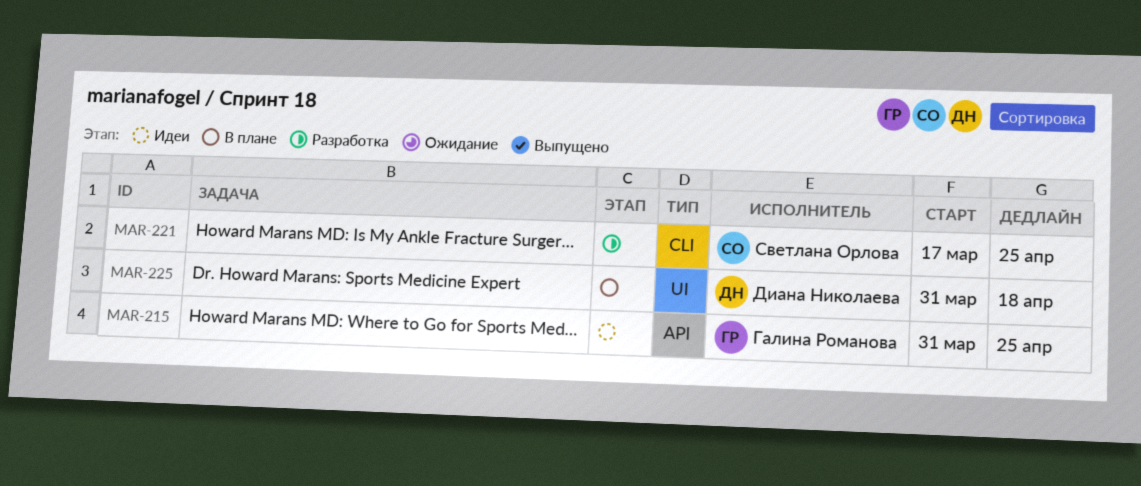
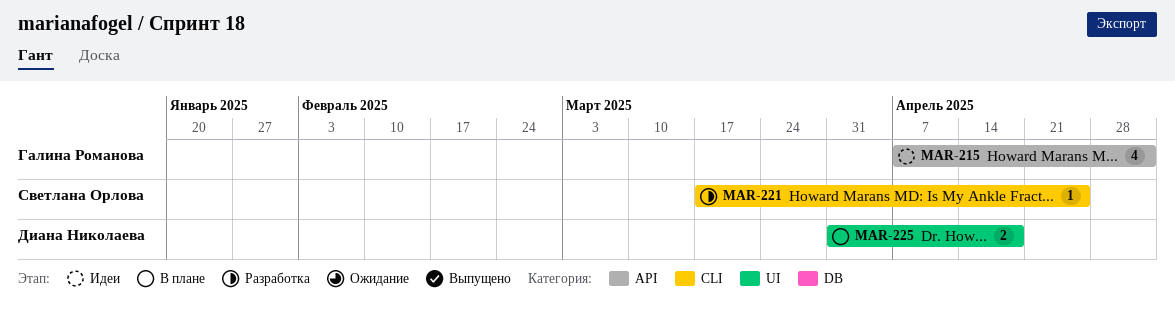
MAR-215, start: Mar 31 -> Apr 7
MAR-215, due: Apr 25 -> May 2

